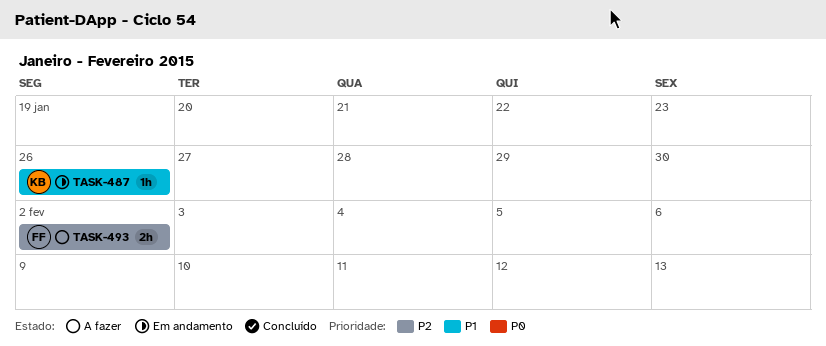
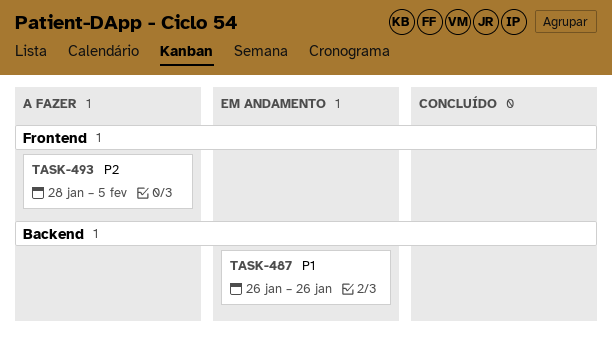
TASK-493, start: Feb 2 -> Jan 28
TASK-493, due: Feb 2 -> Feb 5

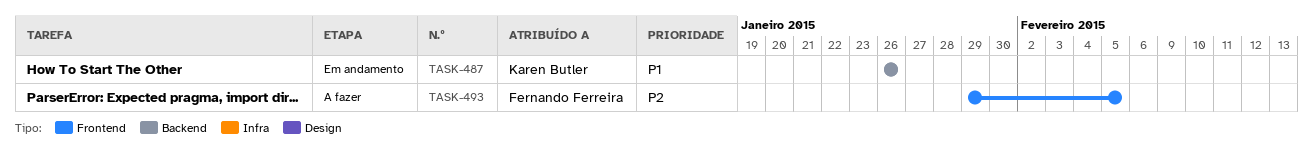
TASK-493, start: Jan 28 -> Jan 29

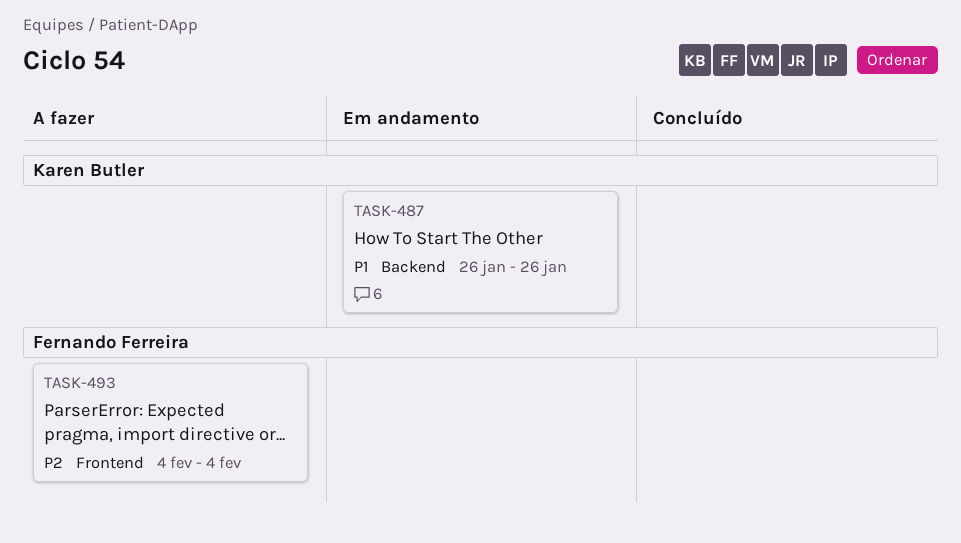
TASK-493, start: Jan 29 -> Feb 4
TASK-493, due: Feb 5 -> Feb 4

